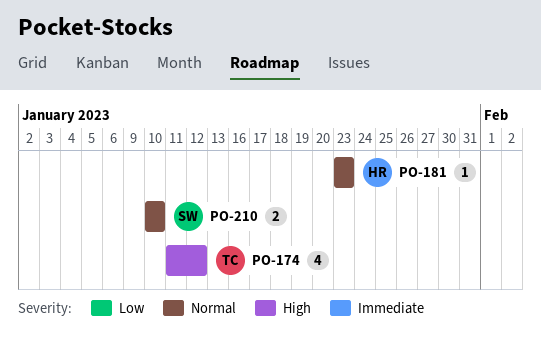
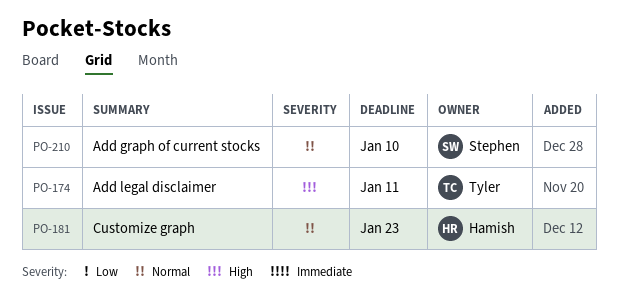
PO-174, due: Jan 12 -> Jan 11

